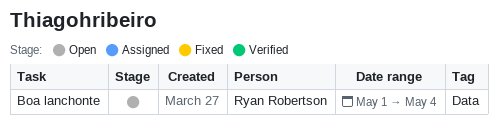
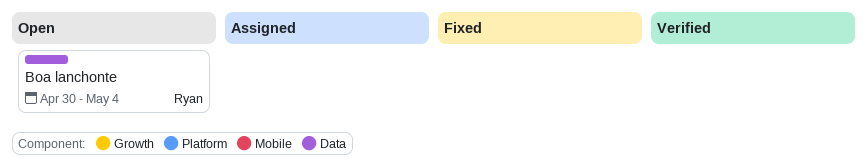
Boa lanchonte, start: May 1 -> Apr 30

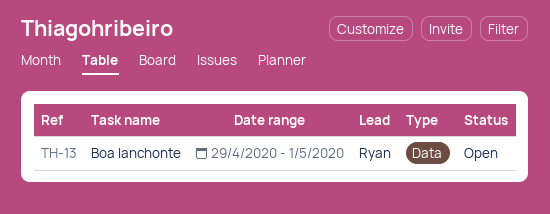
Boa lanchonte, start: Apr 30 -> Apr 29
Boa lanchonte, due: May 4 -> May 1

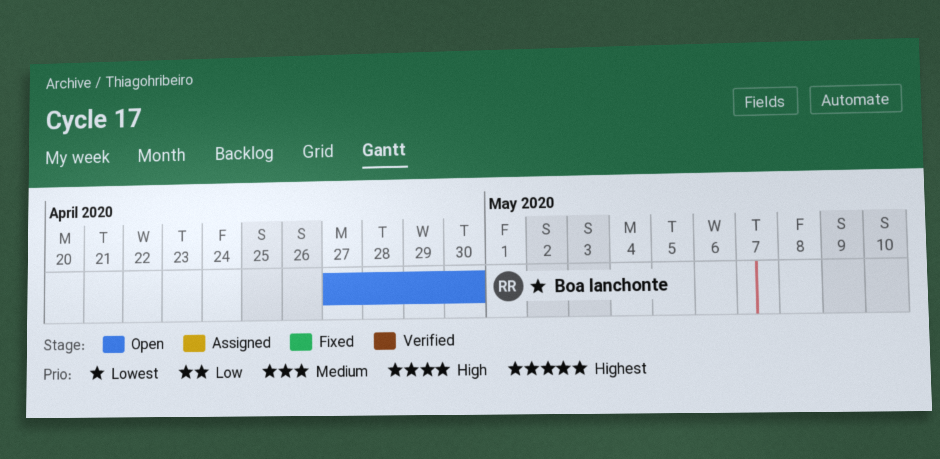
Boa lanchonte, start: Apr 29 -> Apr 27
Boa lanchonte, due: May 1 -> Apr 30

